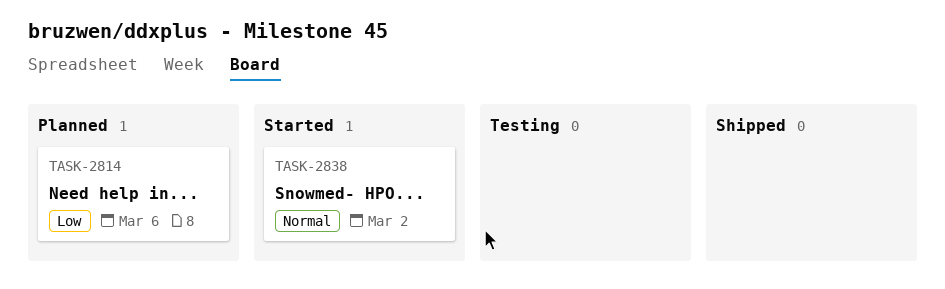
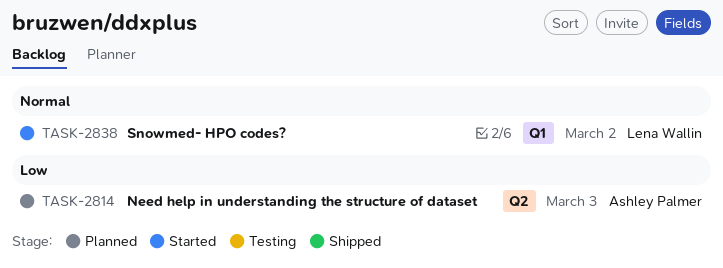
TASK-2814, due: Mar 6 -> Mar 3

